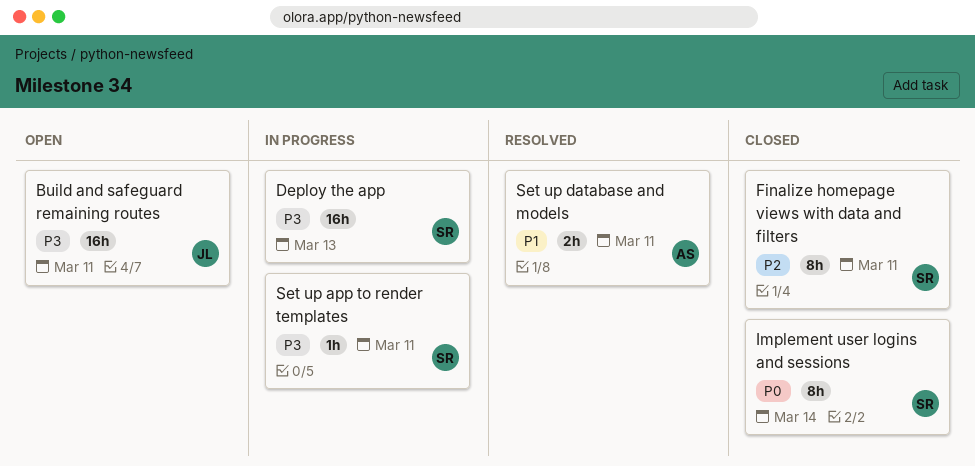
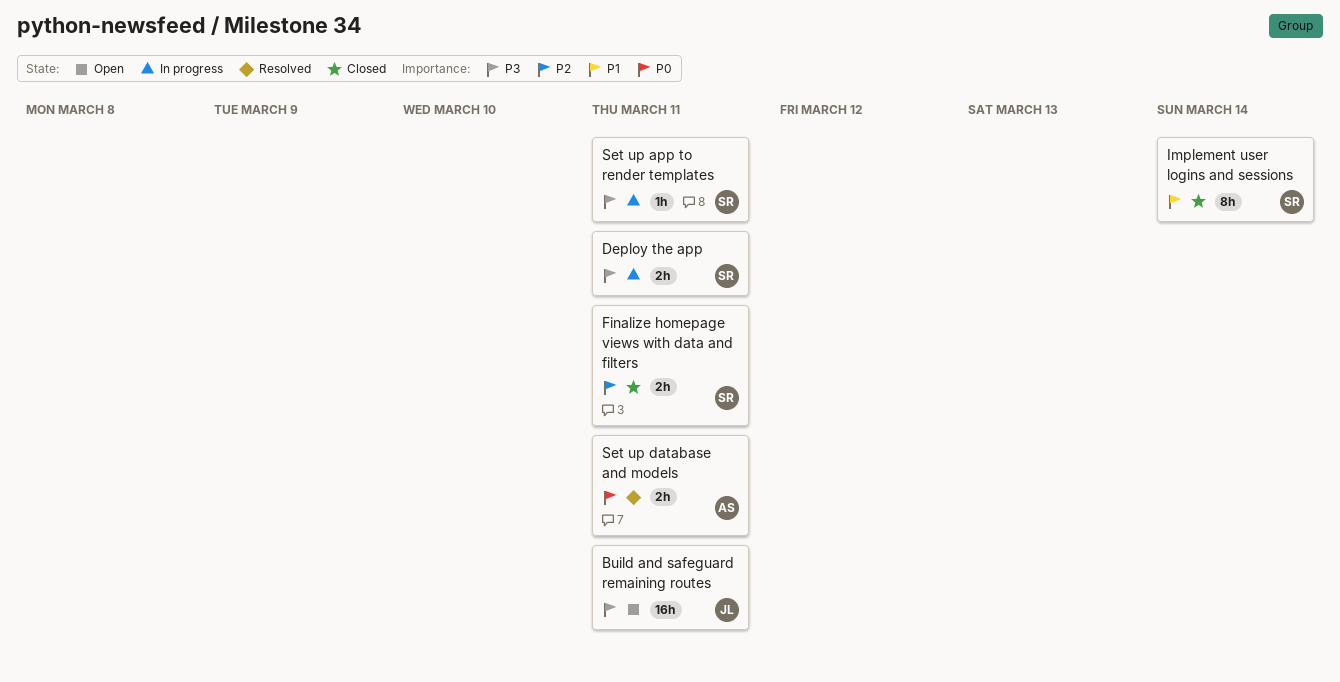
Deploy the app, estimate: 16h -> 2h
Deploy the app, due: Mar 13 -> Mar 11
Finalize homepage views with data and filters, estimate: 8h -> 2h
Implement user logins and sessions, priority: P0 -> P1
Set up database and models, priority: P1 -> P0

